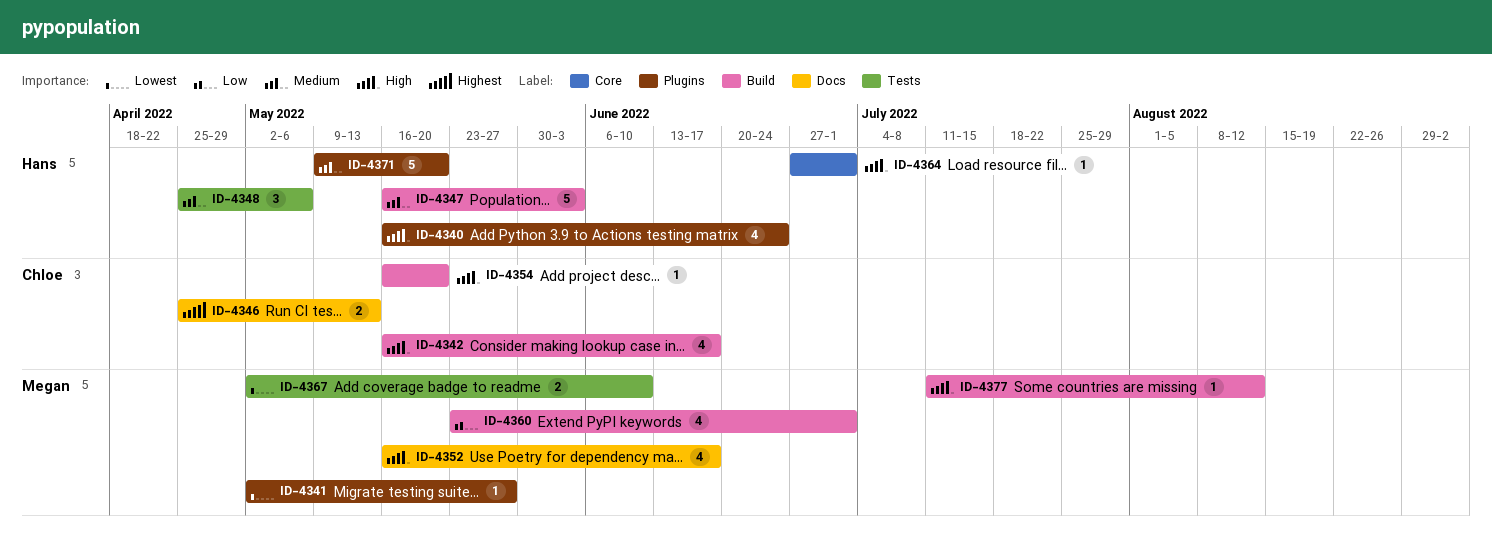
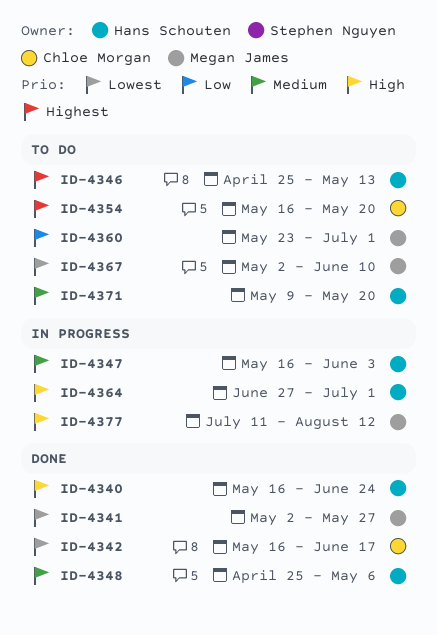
ID-4342, priority: High -> Lowest
ID-4346, owner: Chloe Morgan -> Hans Schouten
ID-4352: present -> none
ID-4354, priority: High -> Highest

